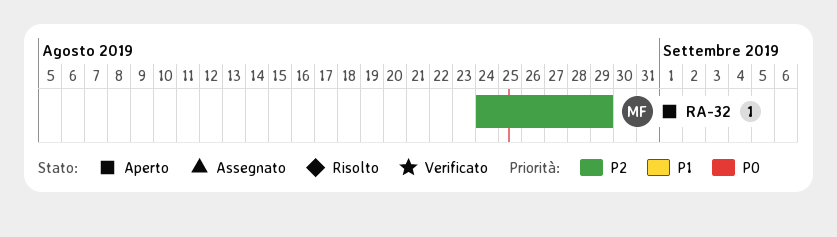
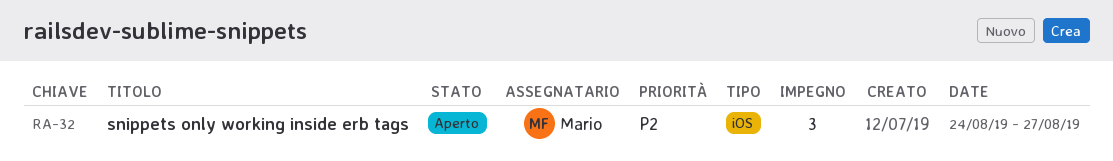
RA-32, estimate: 1 -> 3
RA-32, due: Aug 29 -> Aug 27

